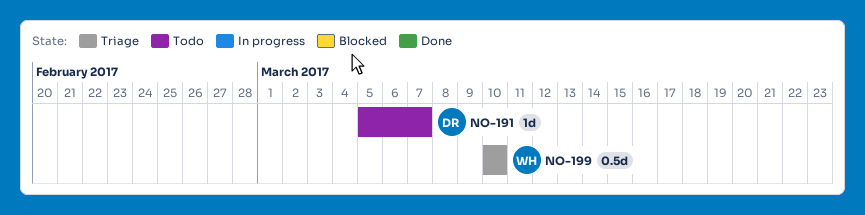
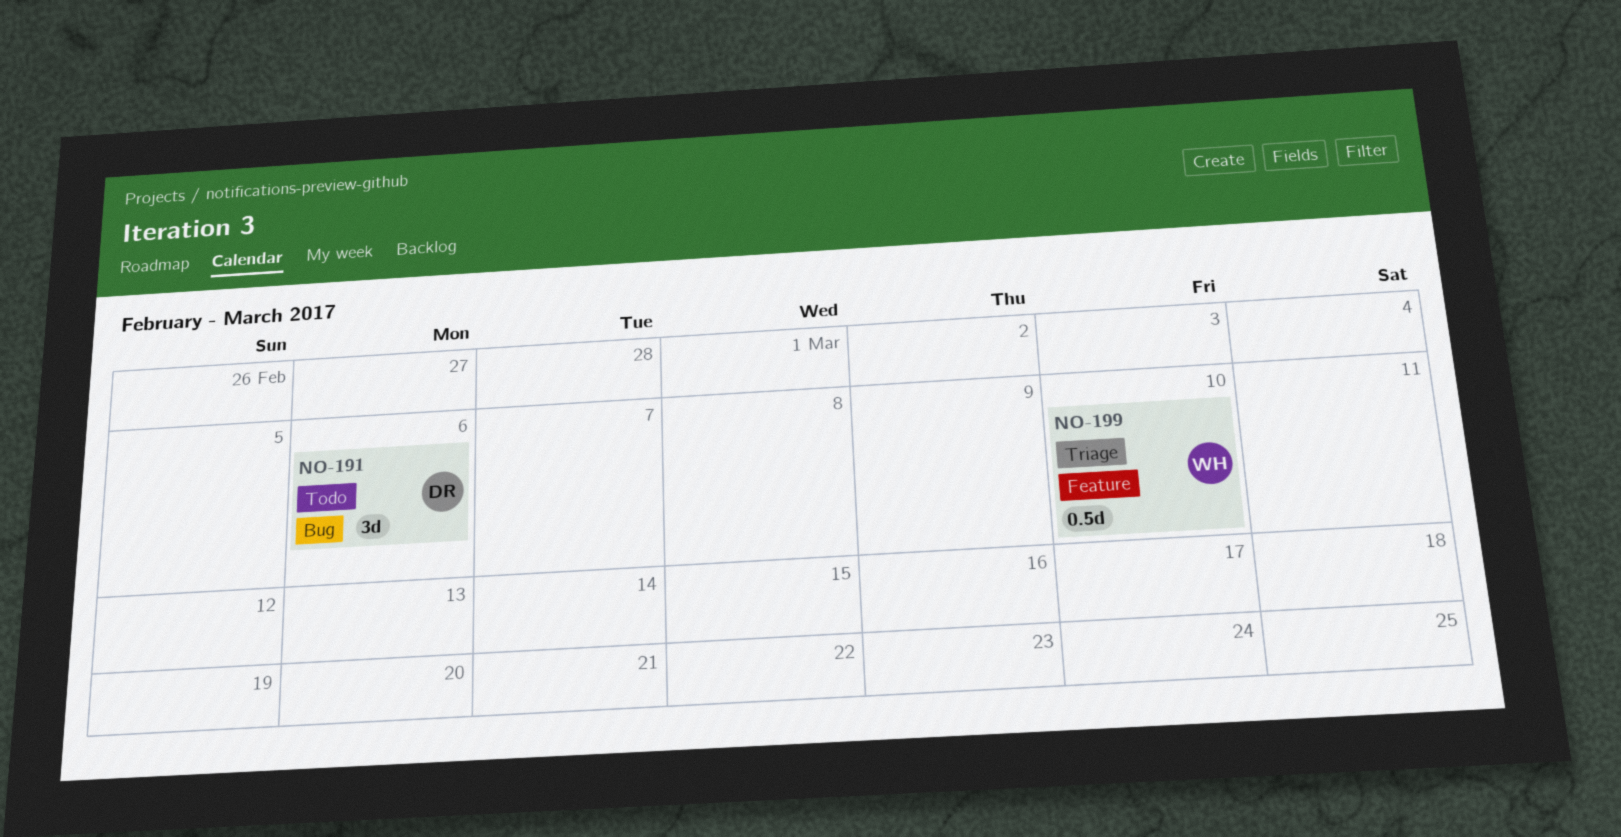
NO-191, estimate: 1d -> 3d
NO-191, due: Mar 7 -> Mar 6

